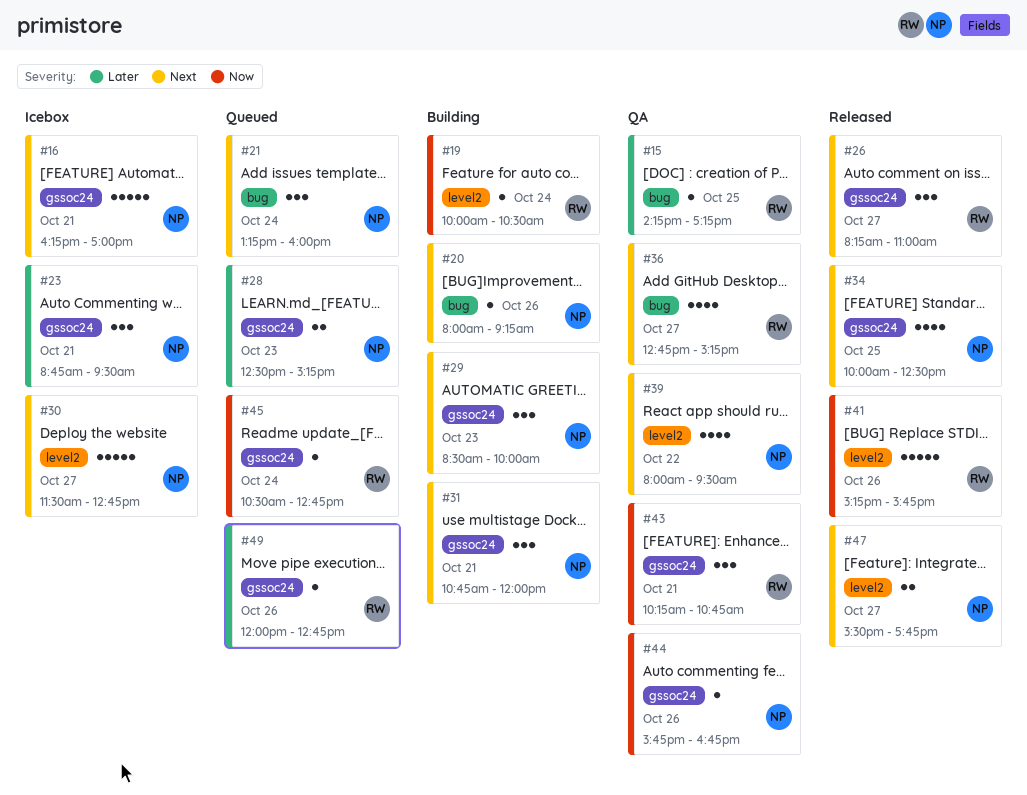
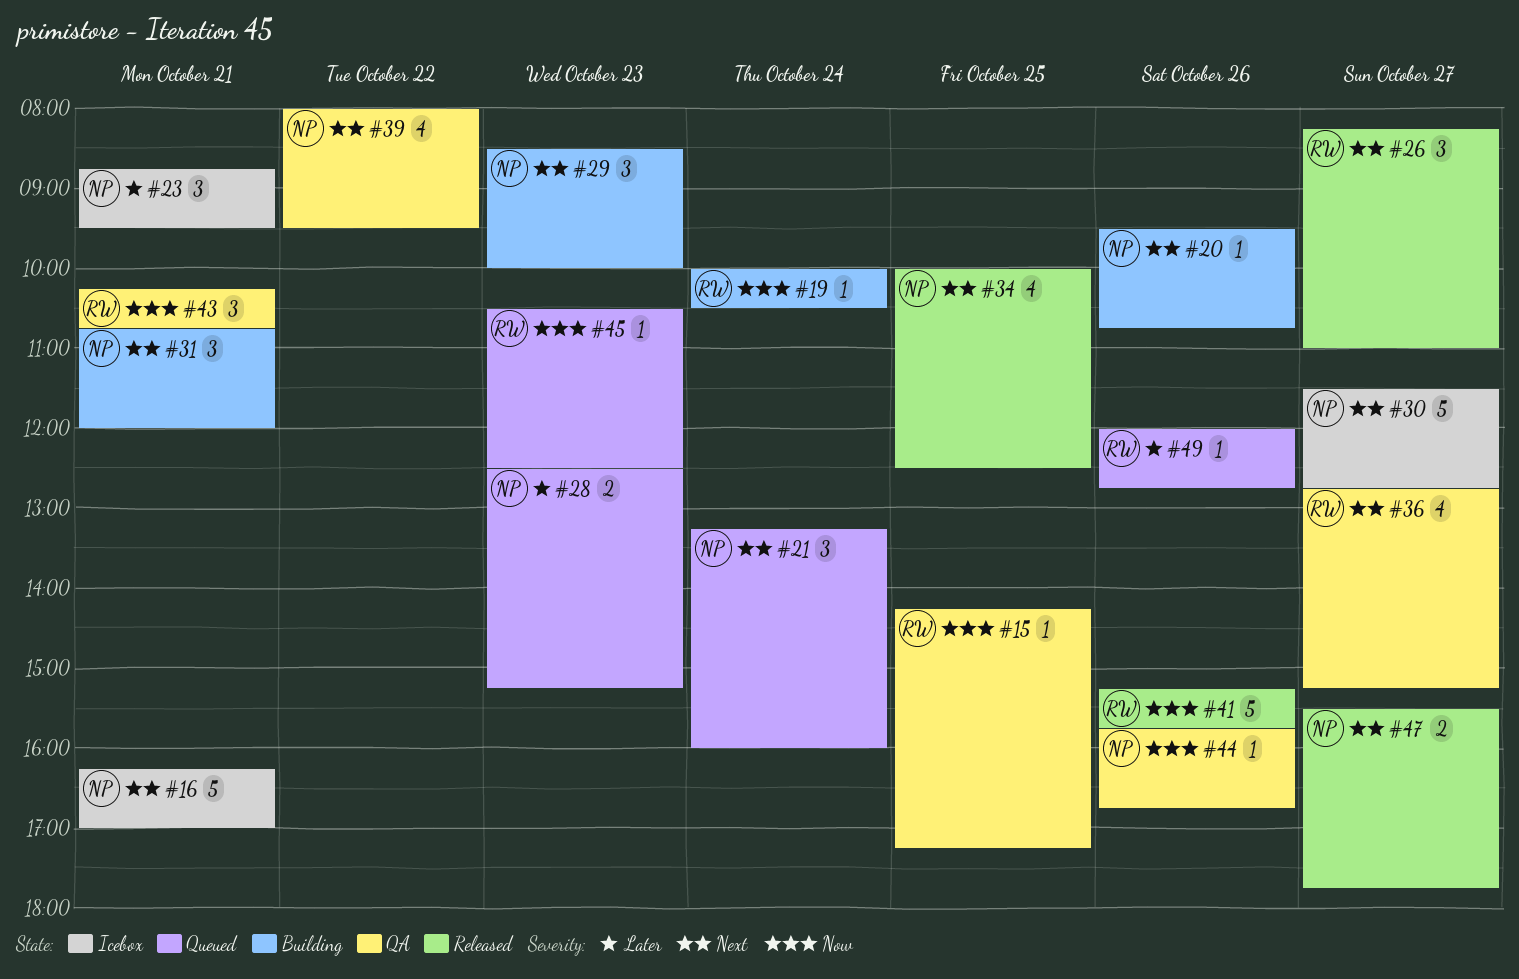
#15, priority: Later -> Now
#20, begins: 08:00 -> 09:30
#20, ends: 09:15 -> 10:45
#45, day: Oct 24 -> Oct 23
#45, ends: 12:45 -> 12:30

